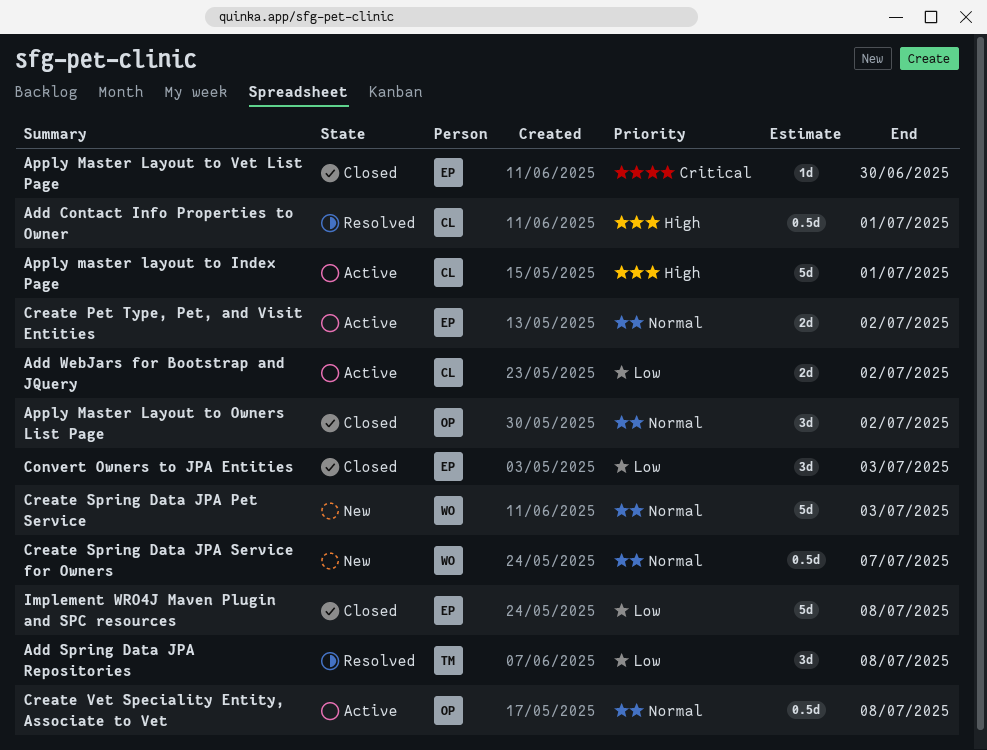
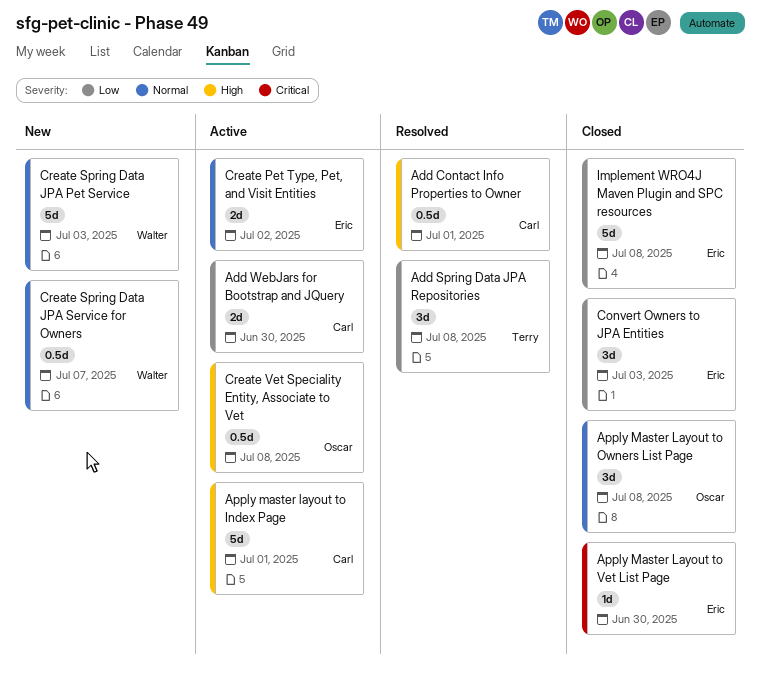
Add WebJars for Bootstrap and JQuery, due: Jul 2 -> Jun 30
Apply Master Layout to Owners List Page, due: Jul 2 -> Jul 8
Create Vet Speciality Entity, Associate to Vet, priority: Normal -> High

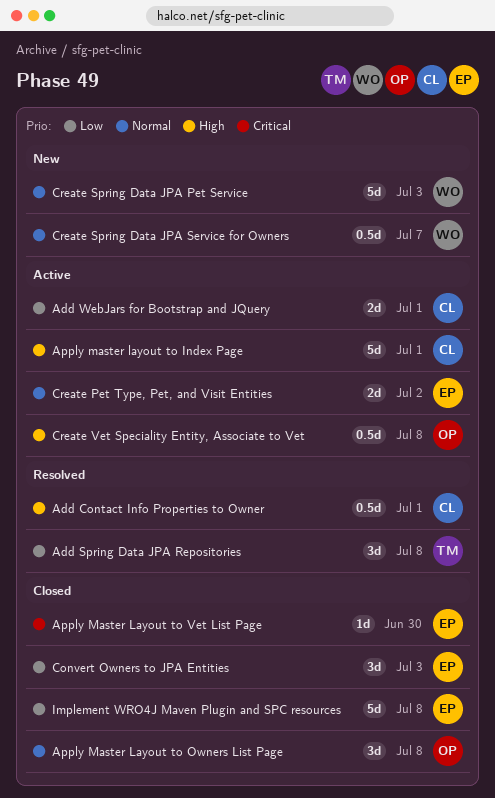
Add WebJars for Bootstrap and JQuery, due: Jun 30 -> Jul 1

